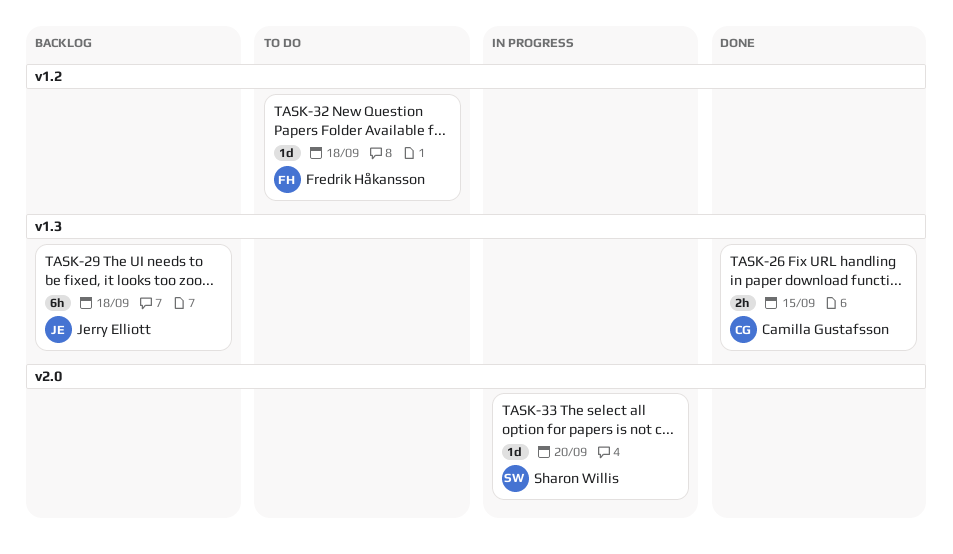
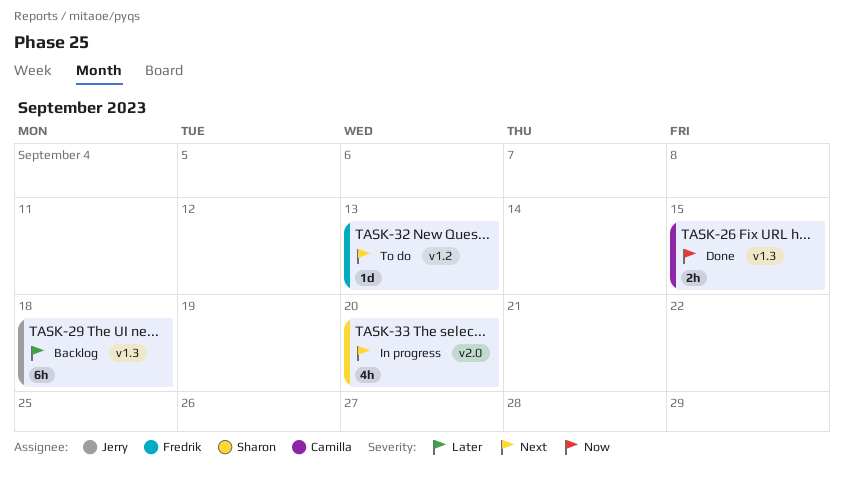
TASK-32, due: Sep 18 -> Sep 13
TASK-33, estimate: 1d -> 4h

